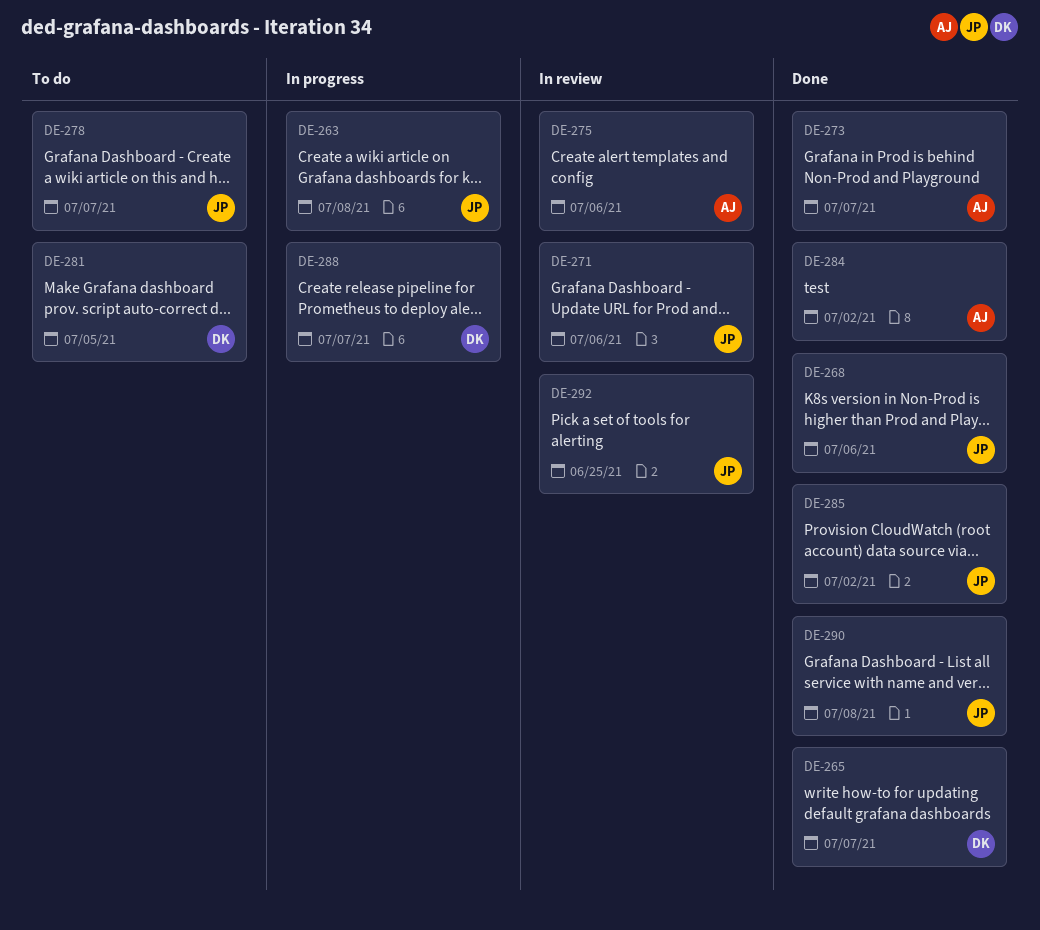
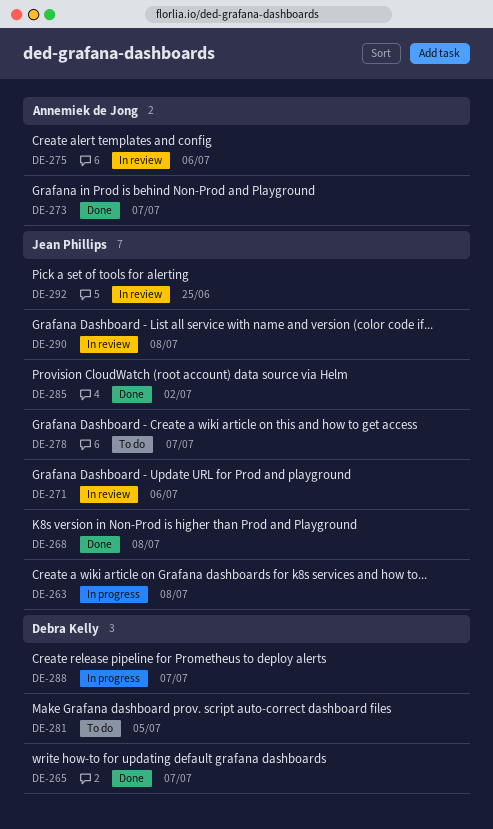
DE-268, due: Jul 6 -> Jul 8
DE-284: present -> none
DE-290, status: Done -> In review

